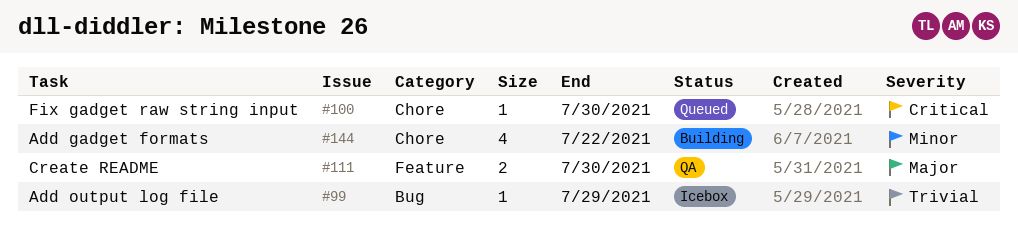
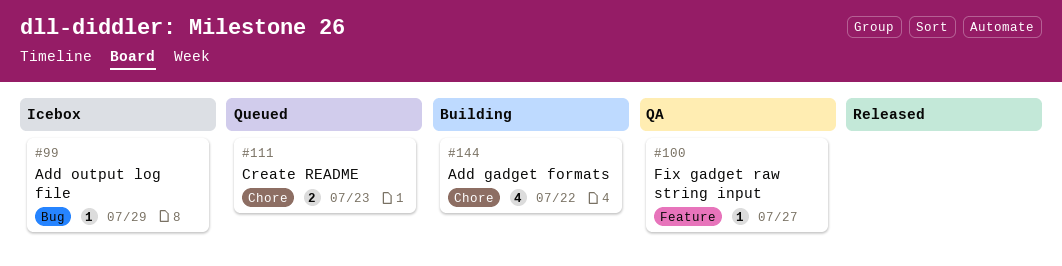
#100, status: Queued -> QA
#100, label: Chore -> Feature
#100, due: Jul 30 -> Jul 27
#111, status: QA -> Queued
#111, label: Feature -> Chore
#111, due: Jul 30 -> Jul 23

